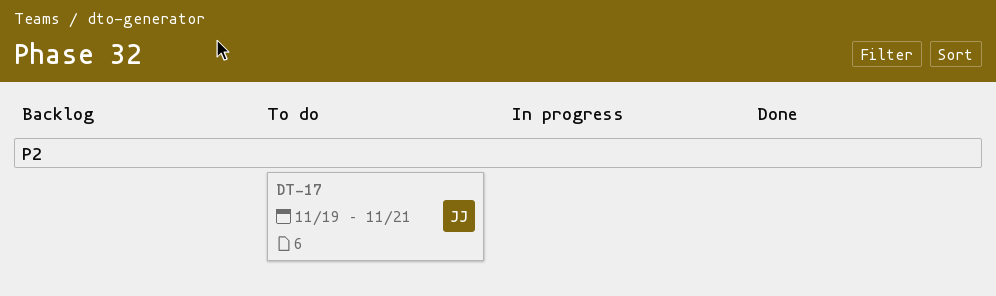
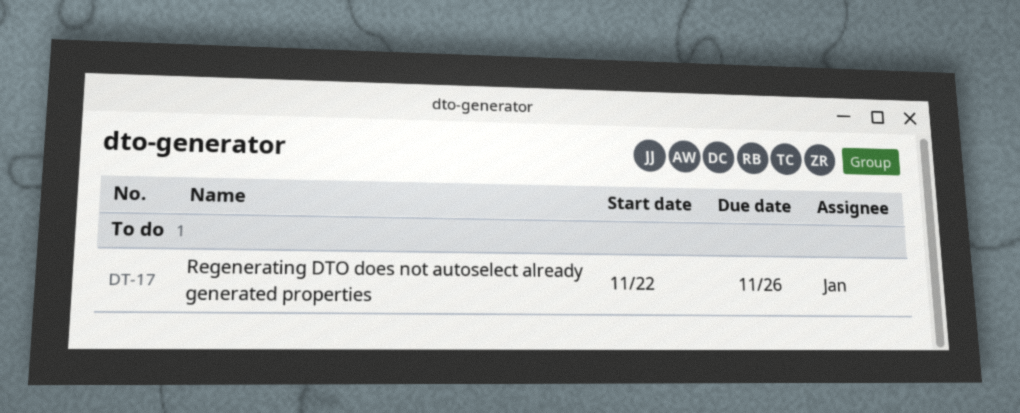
DT-17, start: Nov 19 -> Nov 22
DT-17, due: Nov 21 -> Nov 26

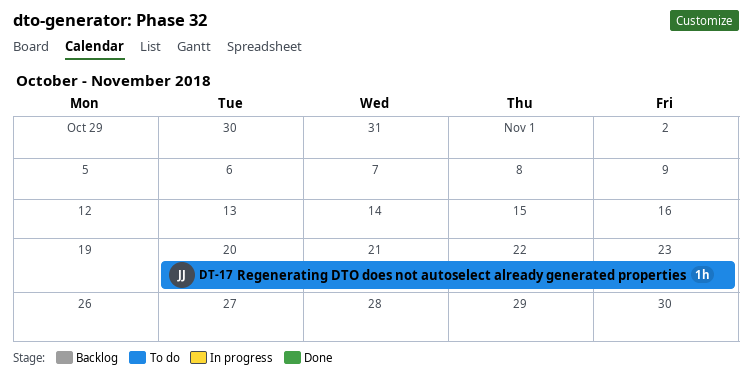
DT-17, start: Nov 22 -> Nov 20
DT-17, due: Nov 26 -> Nov 23

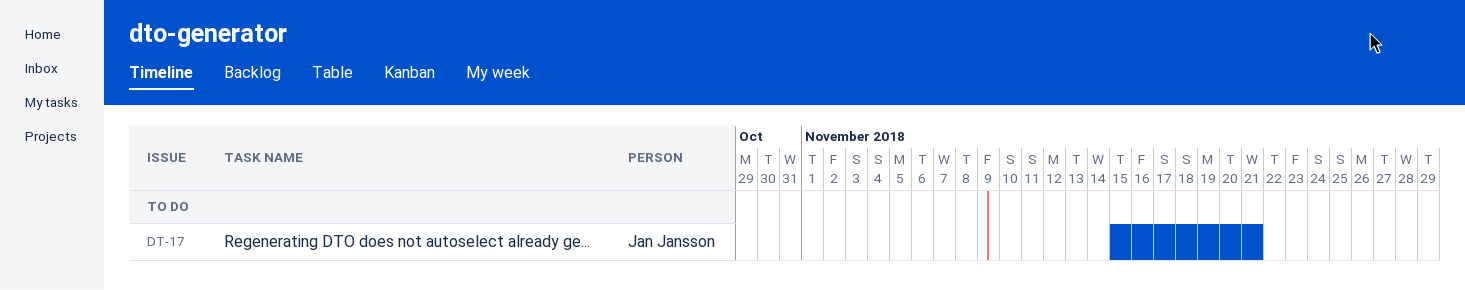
DT-17, start: Nov 20 -> Nov 15
DT-17, due: Nov 23 -> Nov 21

